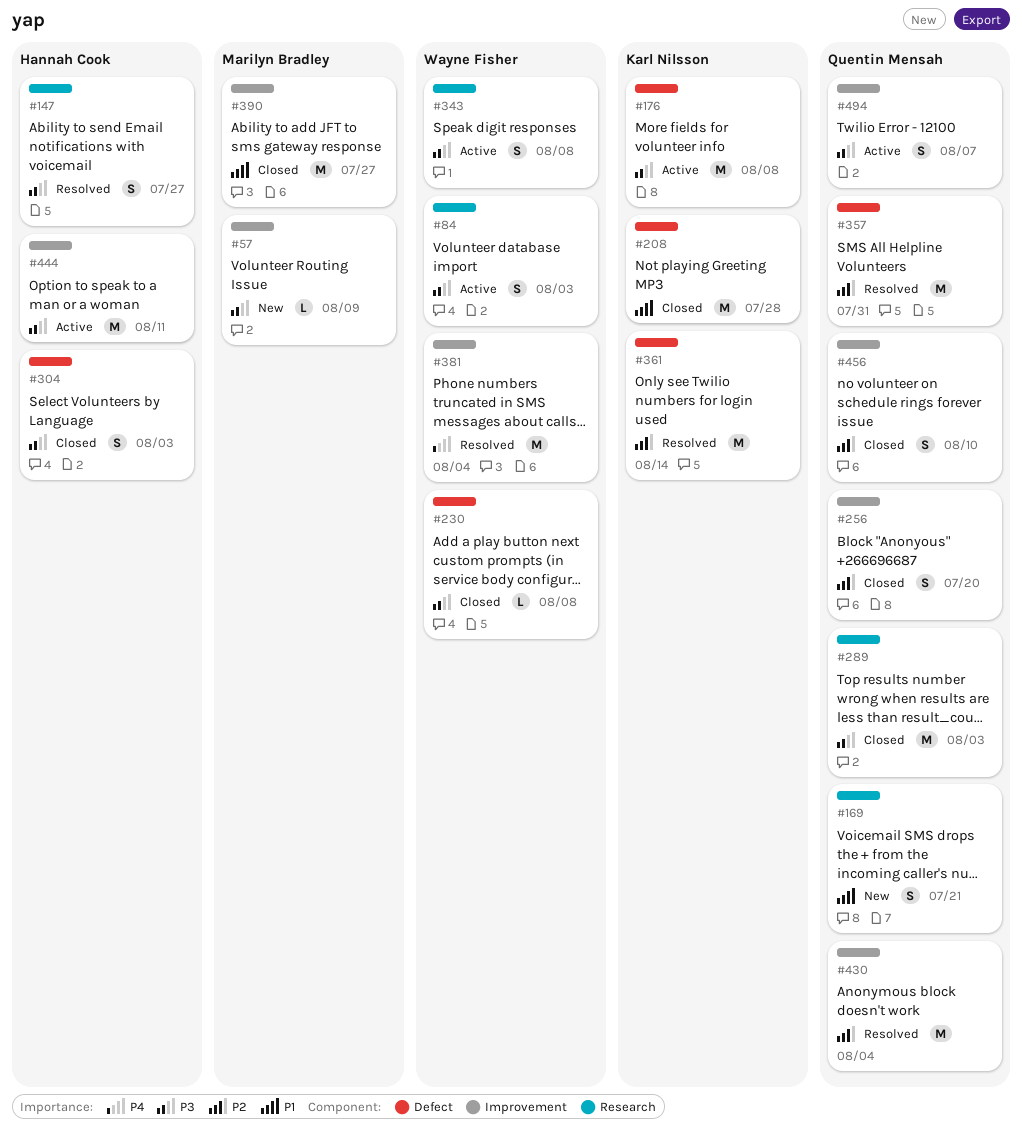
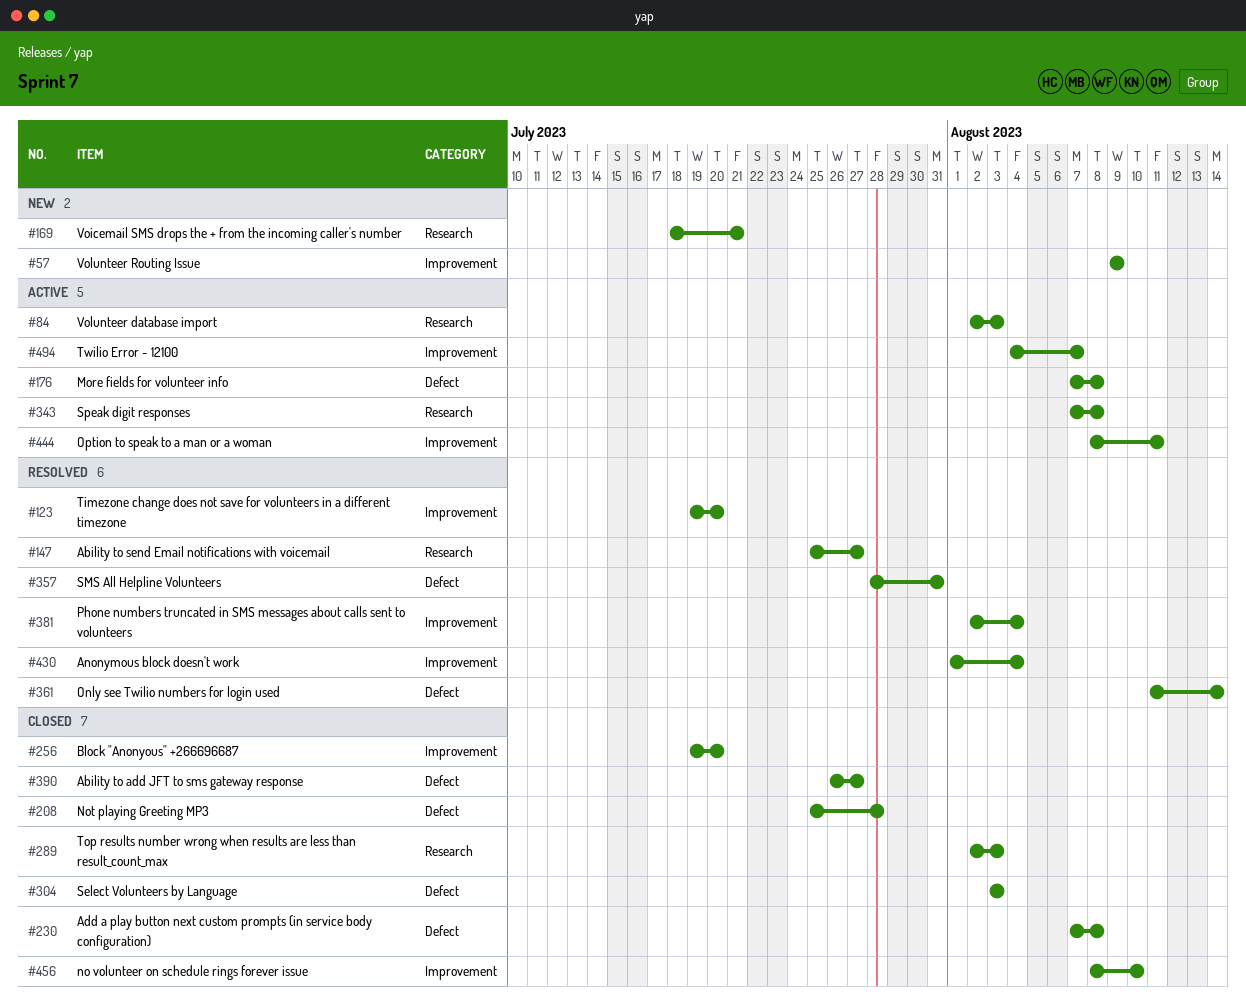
#123: none -> present
#390, label: Improvement -> Defect

